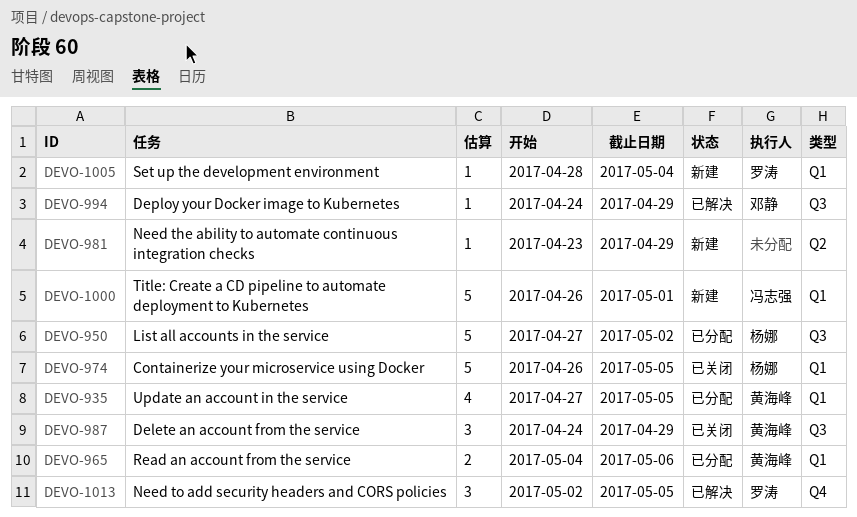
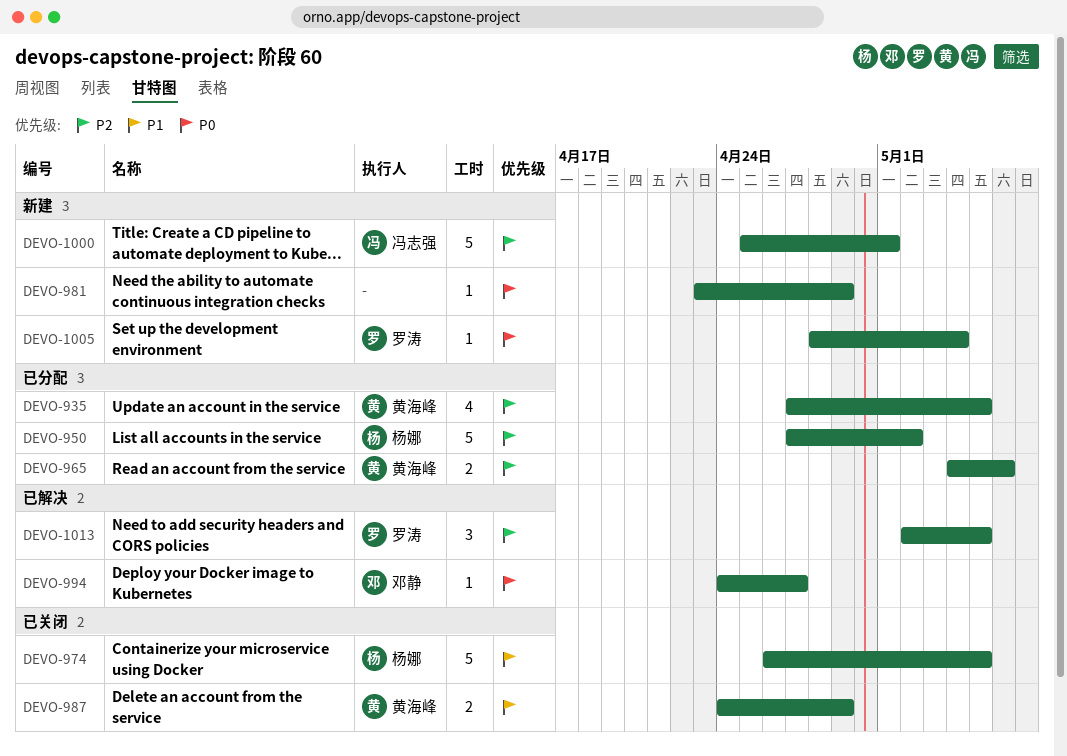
DEVO-987, estimate: 3 -> 2
DEVO-994, due: Apr 29 -> Apr 27
DEVO-1000, start: Apr 26 -> Apr 25

